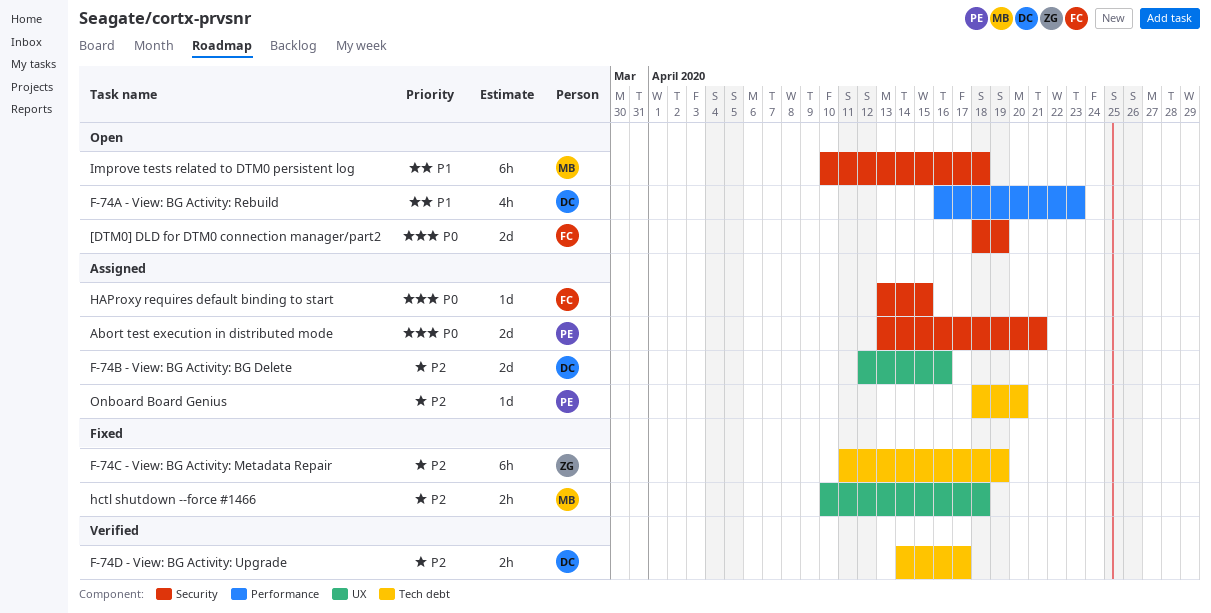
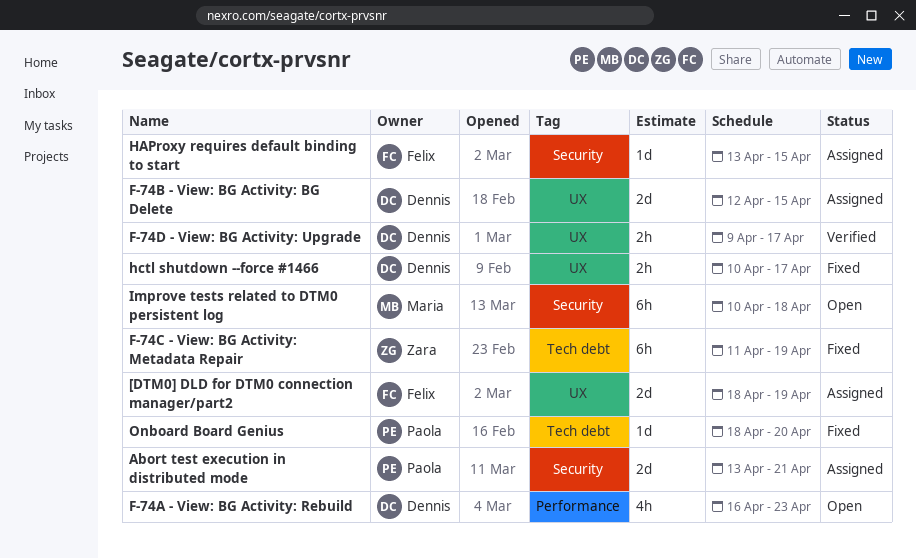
[DTM0] DLD for DTM0 connection manager/part2, status: Open -> Assigned
[DTM0] DLD for DTM0 connection manager/part2, label: Security -> UX
F-74B - View: BG Activity: BG Delete, due: Apr 16 -> Apr 15
F-74D - View: BG Activity: Upgrade, label: Tech debt -> UX
F-74D - View: BG Activity: Upgrade, start: Apr 14 -> Apr 9
hctl shutdown --force #1466, owner: Maria -> Dennis
hctl shutdown --force #1466, due: Apr 18 -> Apr 17
Onboard Board Genius, status: Assigned -> Fixed

